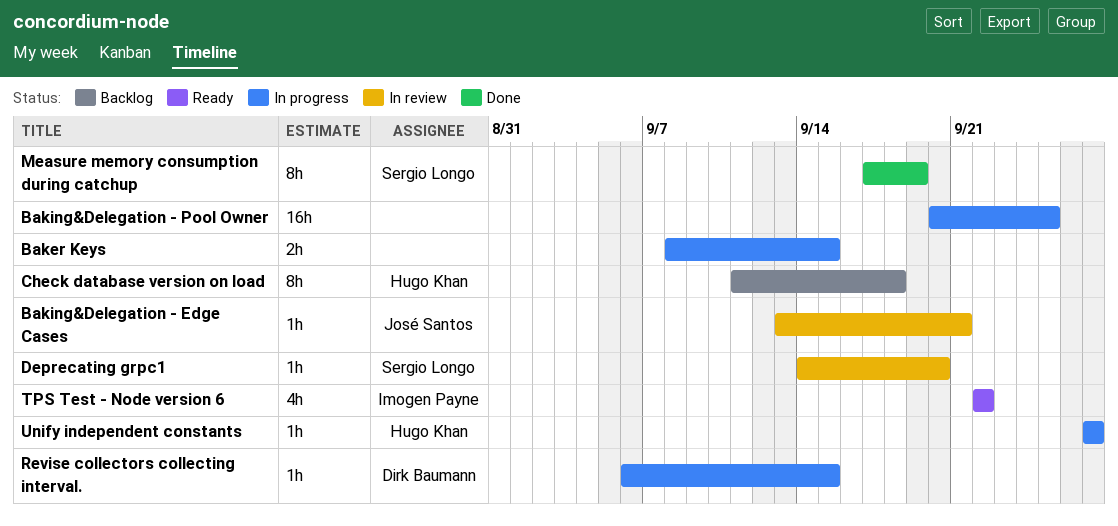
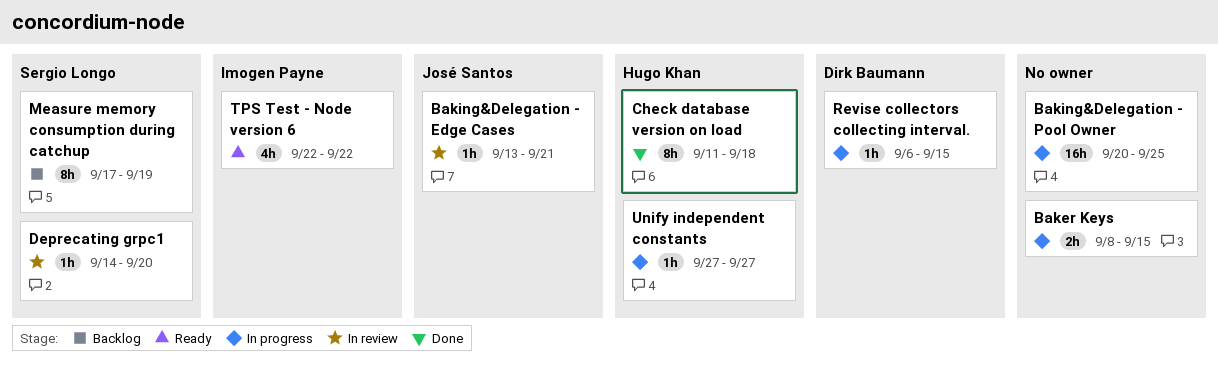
Check database version on load, status: Backlog -> Done
Measure memory consumption during catchup, status: Done -> Backlog

